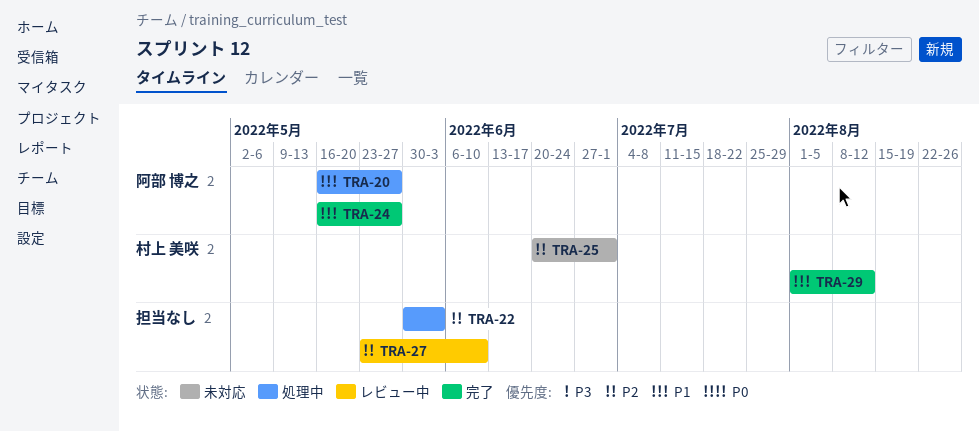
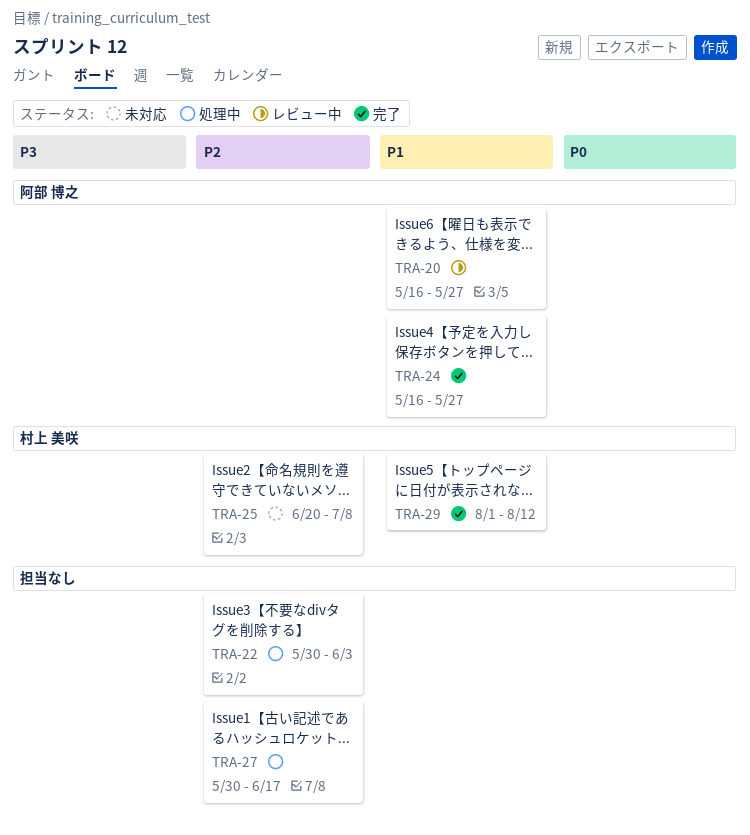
TRA-20, status: 処理中 -> レビュー中
TRA-25, due: Jul 1 -> Jul 8
TRA-27, status: レビュー中 -> 処理中
TRA-27, start: May 23 -> May 30
TRA-27, due: Jun 10 -> Jun 17

